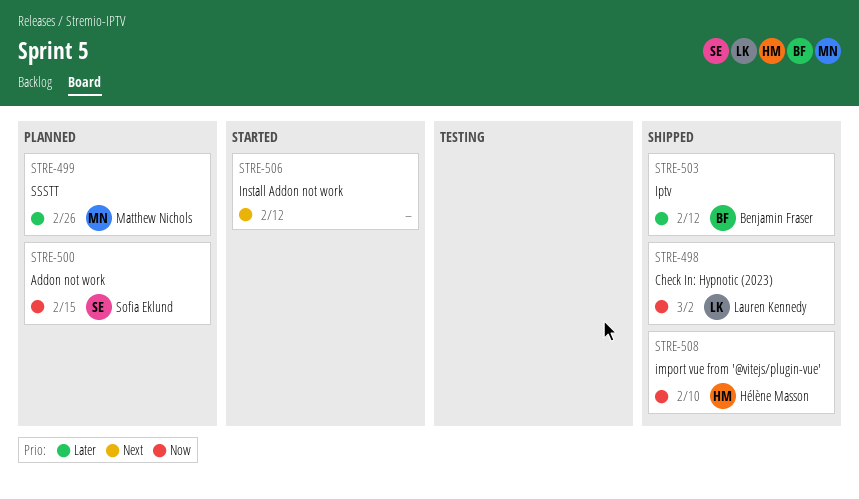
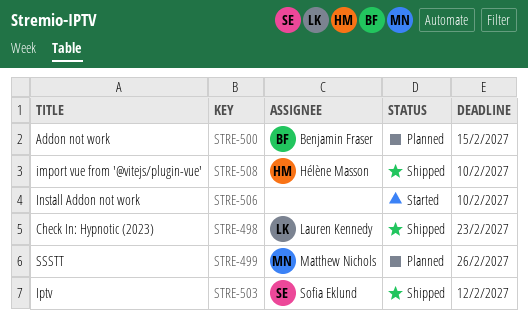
STRE-498, due: Mar 2 -> Feb 23
STRE-500, owner: Sofia Eklund -> Benjamin Fraser
STRE-503, owner: Benjamin Fraser -> Sofia Eklund
STRE-506, due: Feb 12 -> Feb 10

